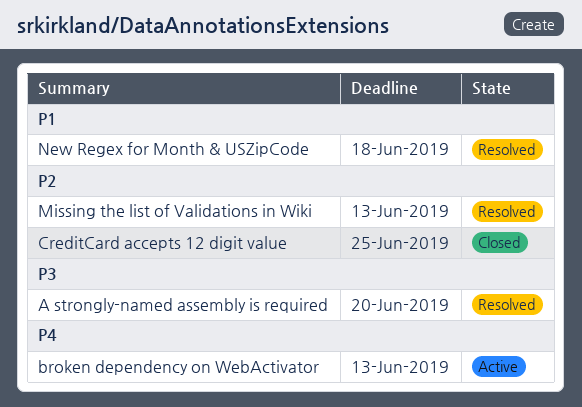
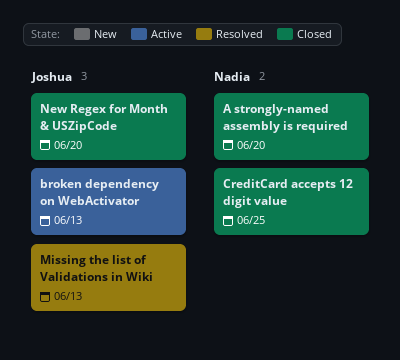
A strongly-named assembly is required, status: Resolved -> Closed
New Regex for Month & USZipCode, status: Resolved -> Closed
New Regex for Month & USZipCode, due: Jun 18 -> Jun 20

